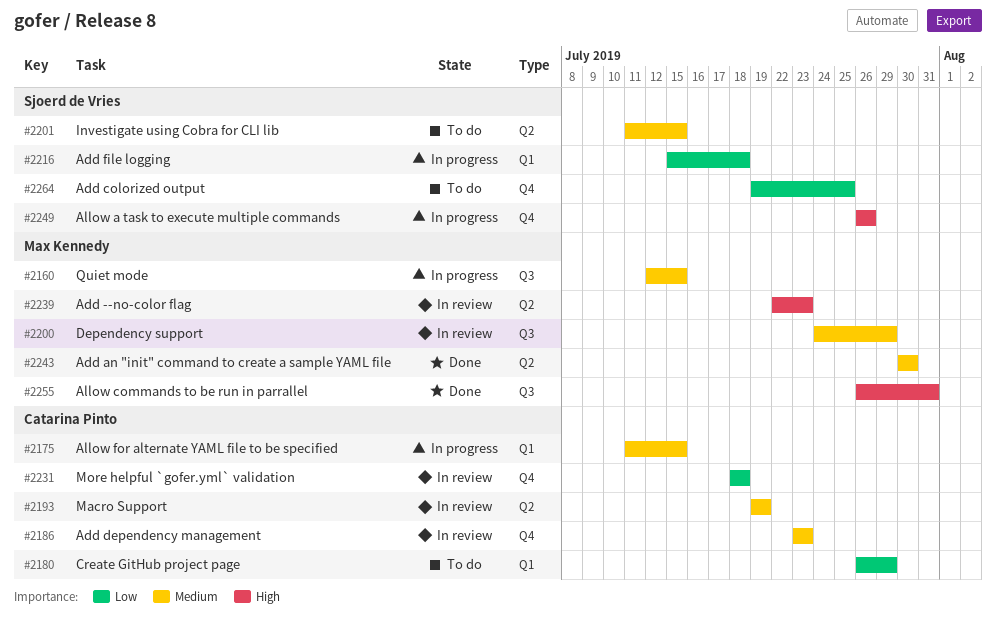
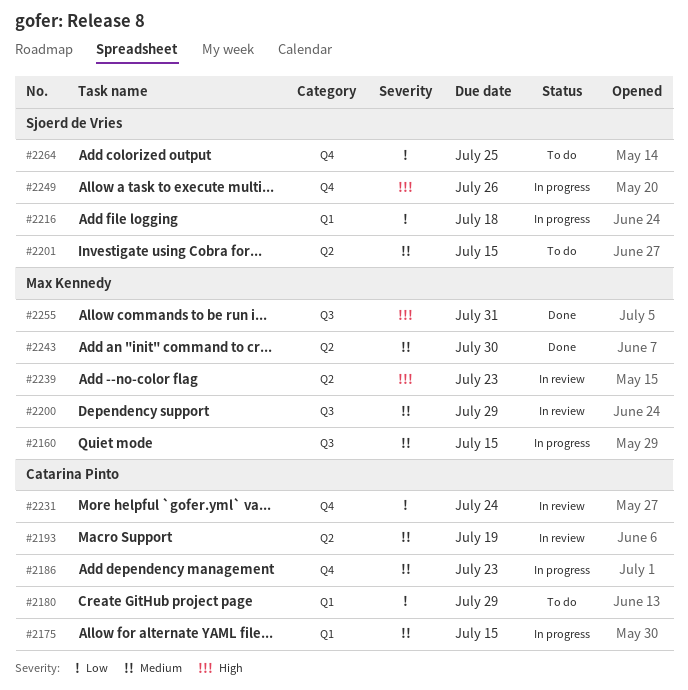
#2186, status: In review -> In progress
#2231, due: Jul 18 -> Jul 24

